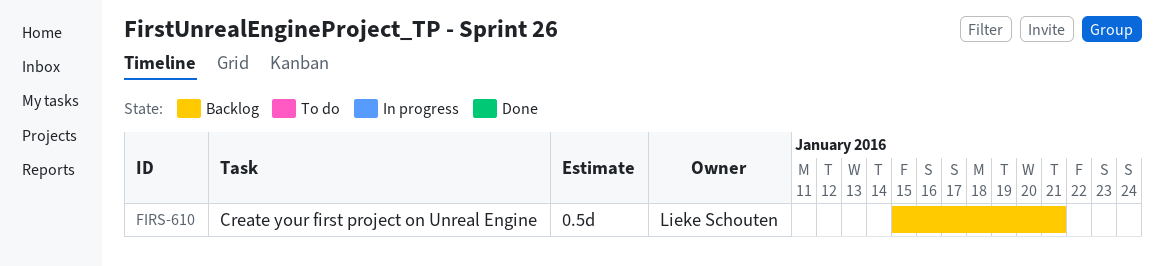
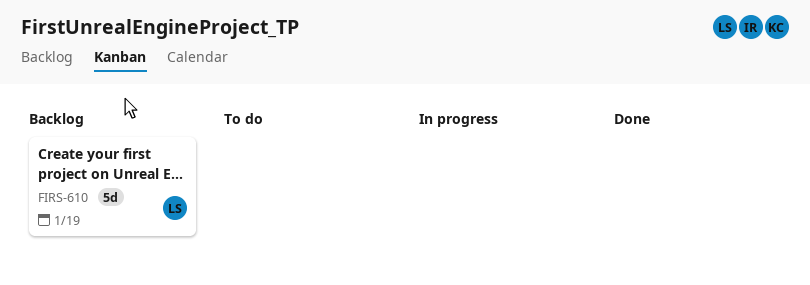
FIRS-610, estimate: 0.5d -> 5d
FIRS-610, due: Jan 21 -> Jan 19

